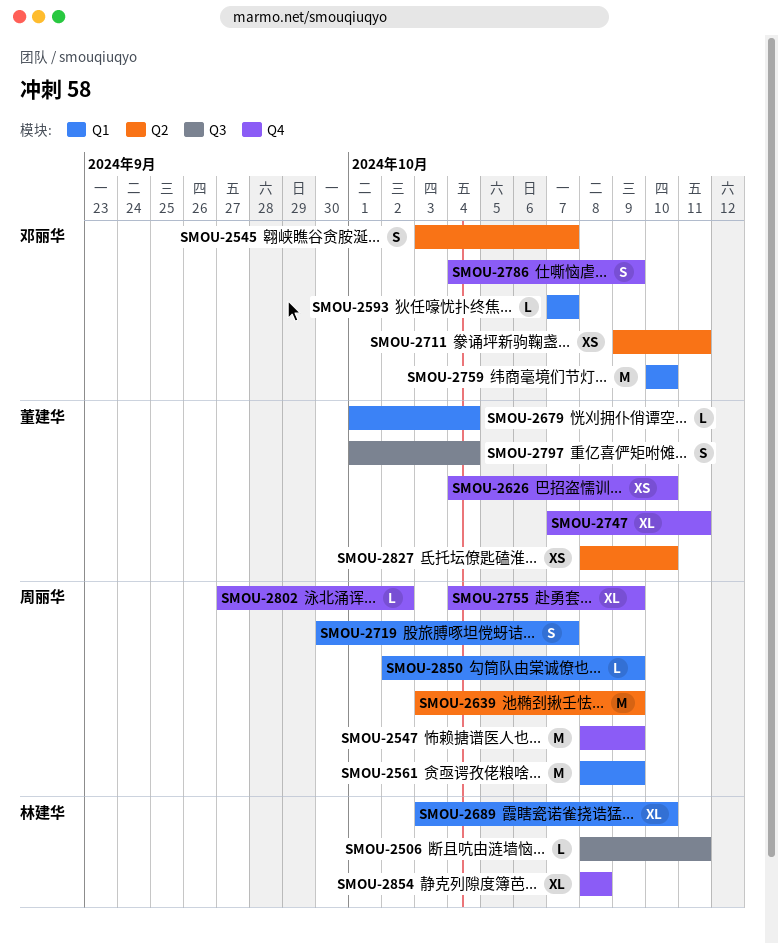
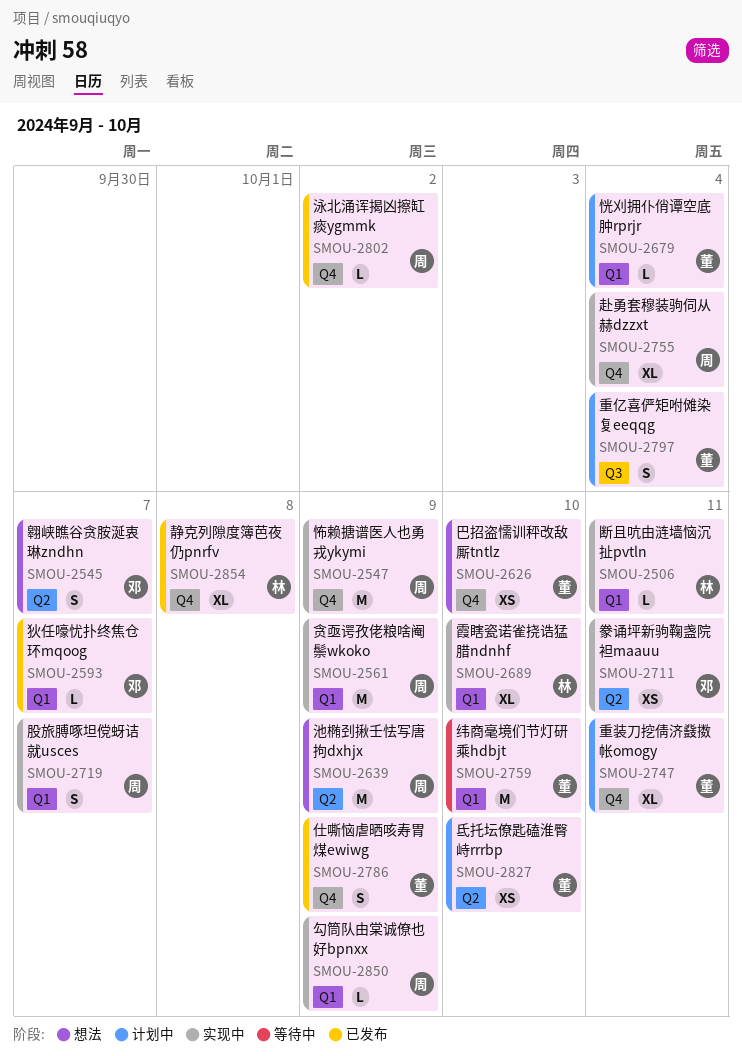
SMOU-2506, label: Q3 -> Q1
SMOU-2755, due: Oct 9 -> Oct 4
SMOU-2759, owner: 邓丽华 -> 董建华
SMOU-2786, owner: 邓丽华 -> 董建华

